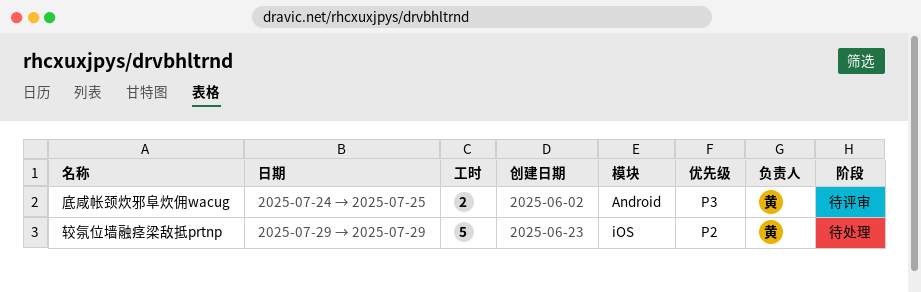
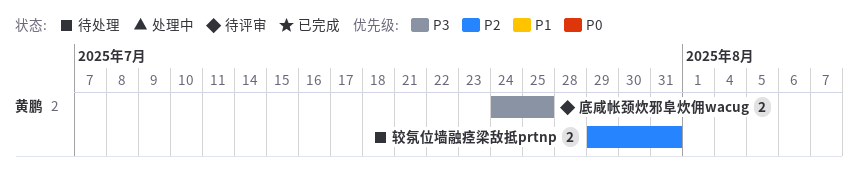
较氛位墙融痉梁敌抵prtnp, estimate: 5 -> 2
较氛位墙融痉梁敌抵prtnp, due: Jul 29 -> Jul 31

